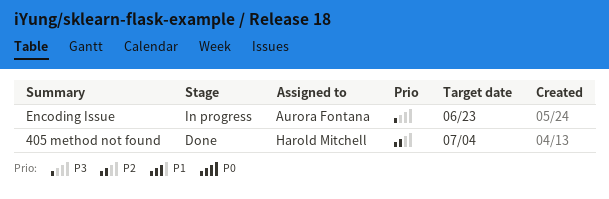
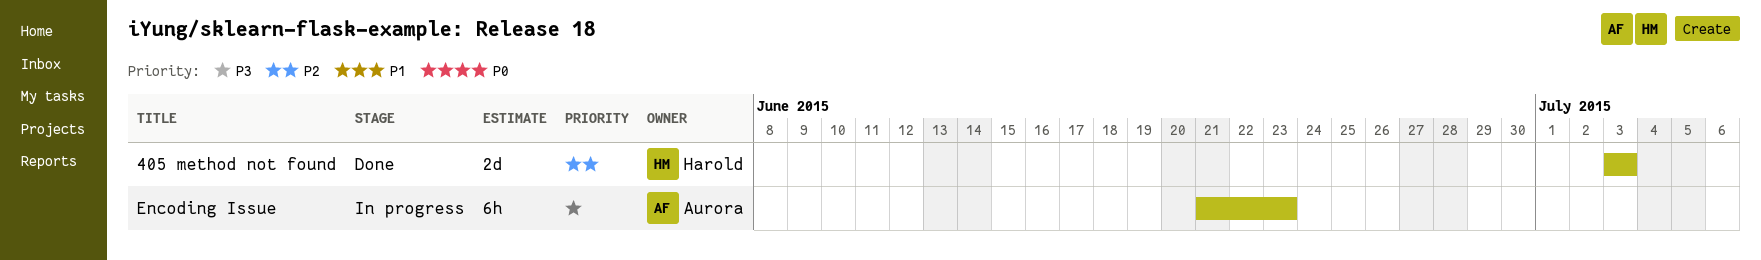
405 method not found, due: Jul 4 -> Jul 3

